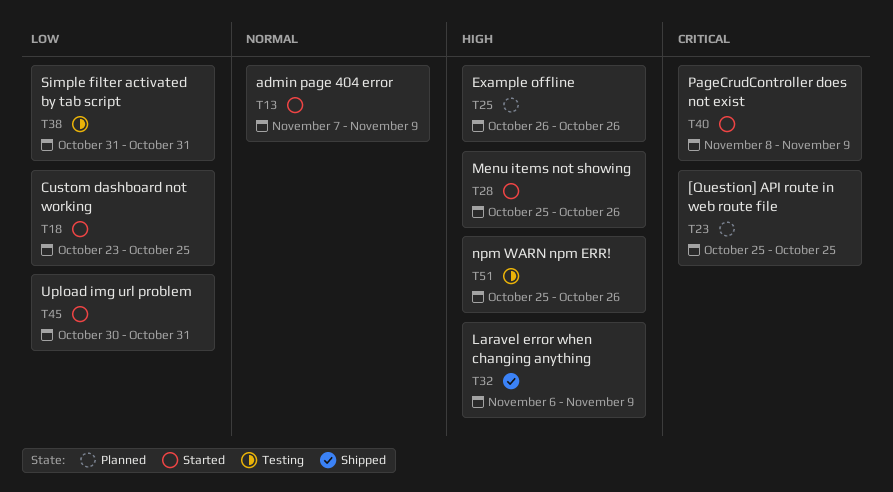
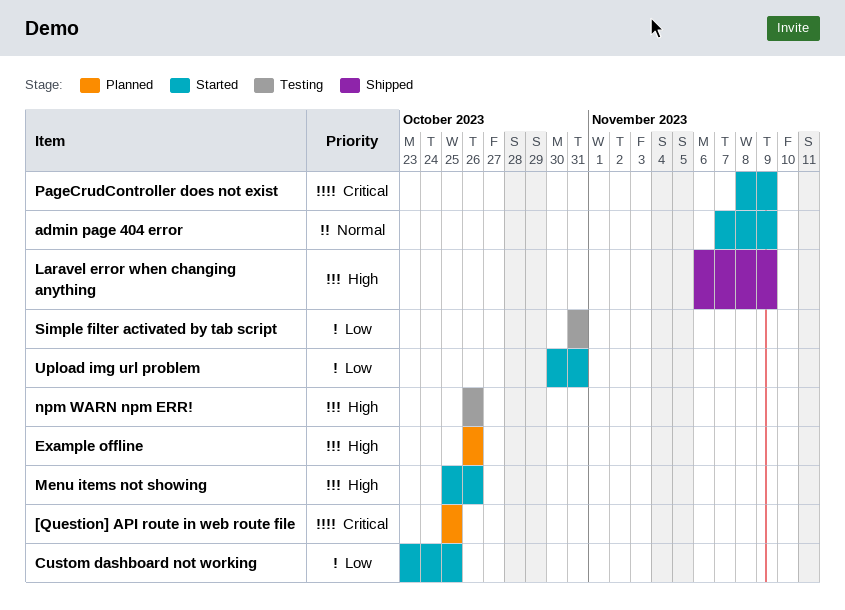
npm WARN npm ERR!, start: Oct 25 -> Oct 26

